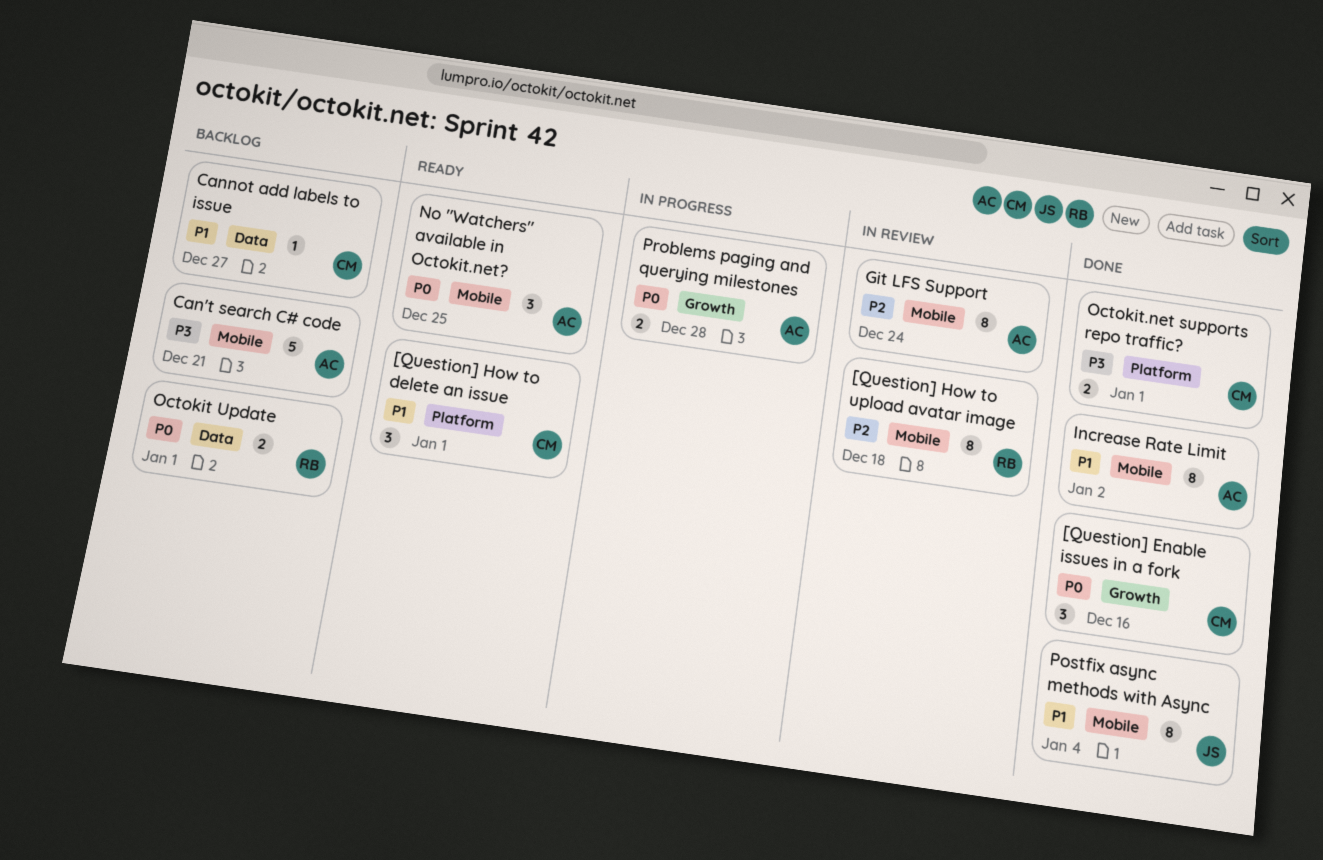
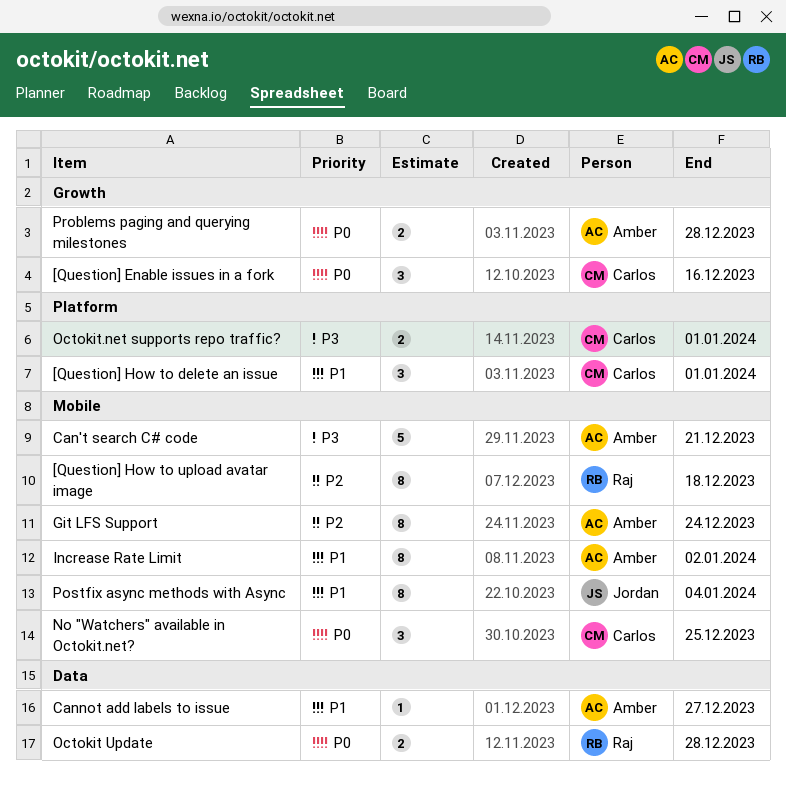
Cannot add labels to issue, owner: Carlos -> Amber
No "Watchers" available in Octokit.net?, owner: Amber -> Carlos
Octokit Update, due: Jan 1 -> Dec 28

